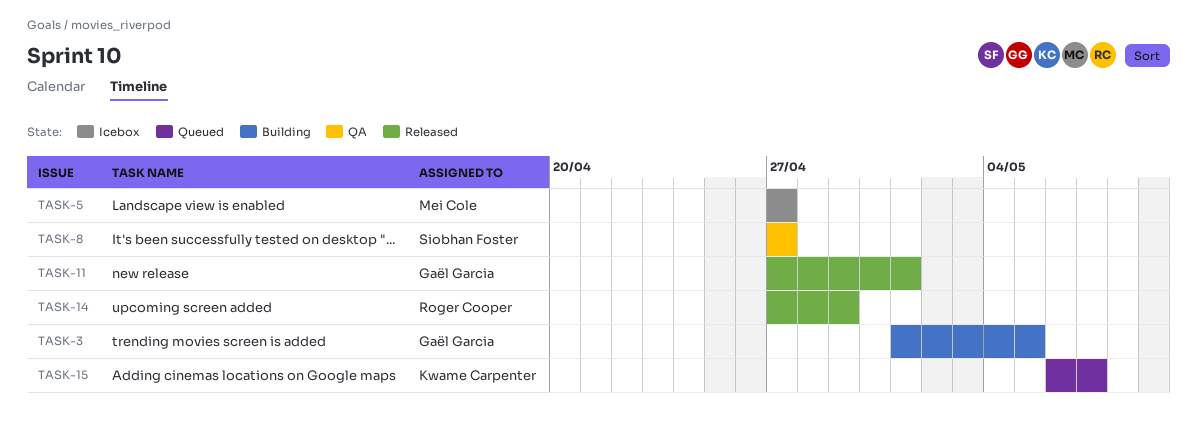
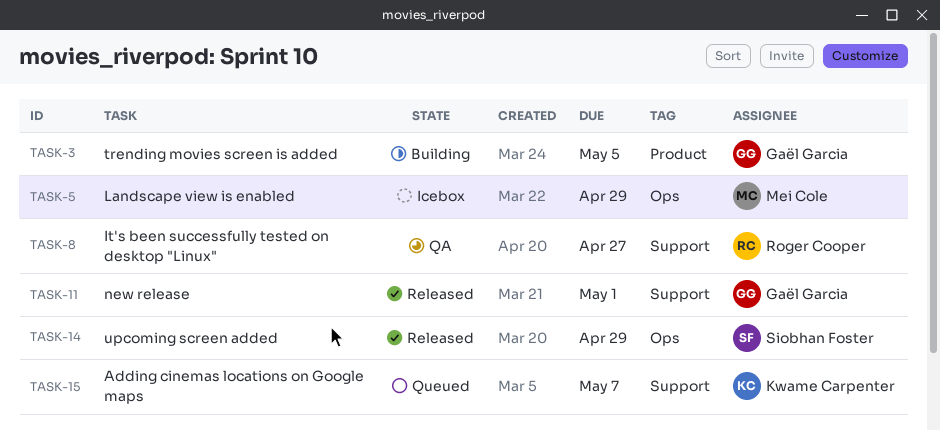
TASK-5, due: Apr 27 -> Apr 29
TASK-8, owner: Siobhan Foster -> Roger Cooper
TASK-14, owner: Roger Cooper -> Siobhan Foster

